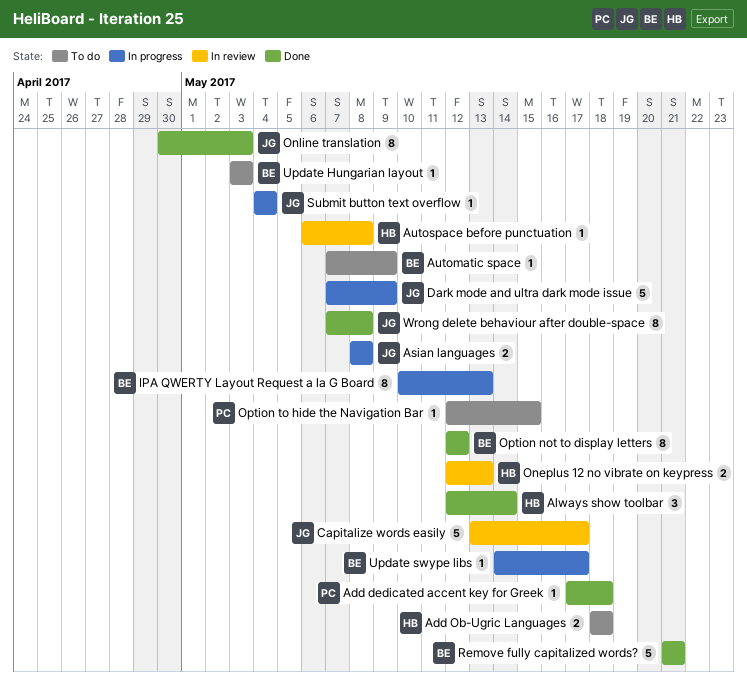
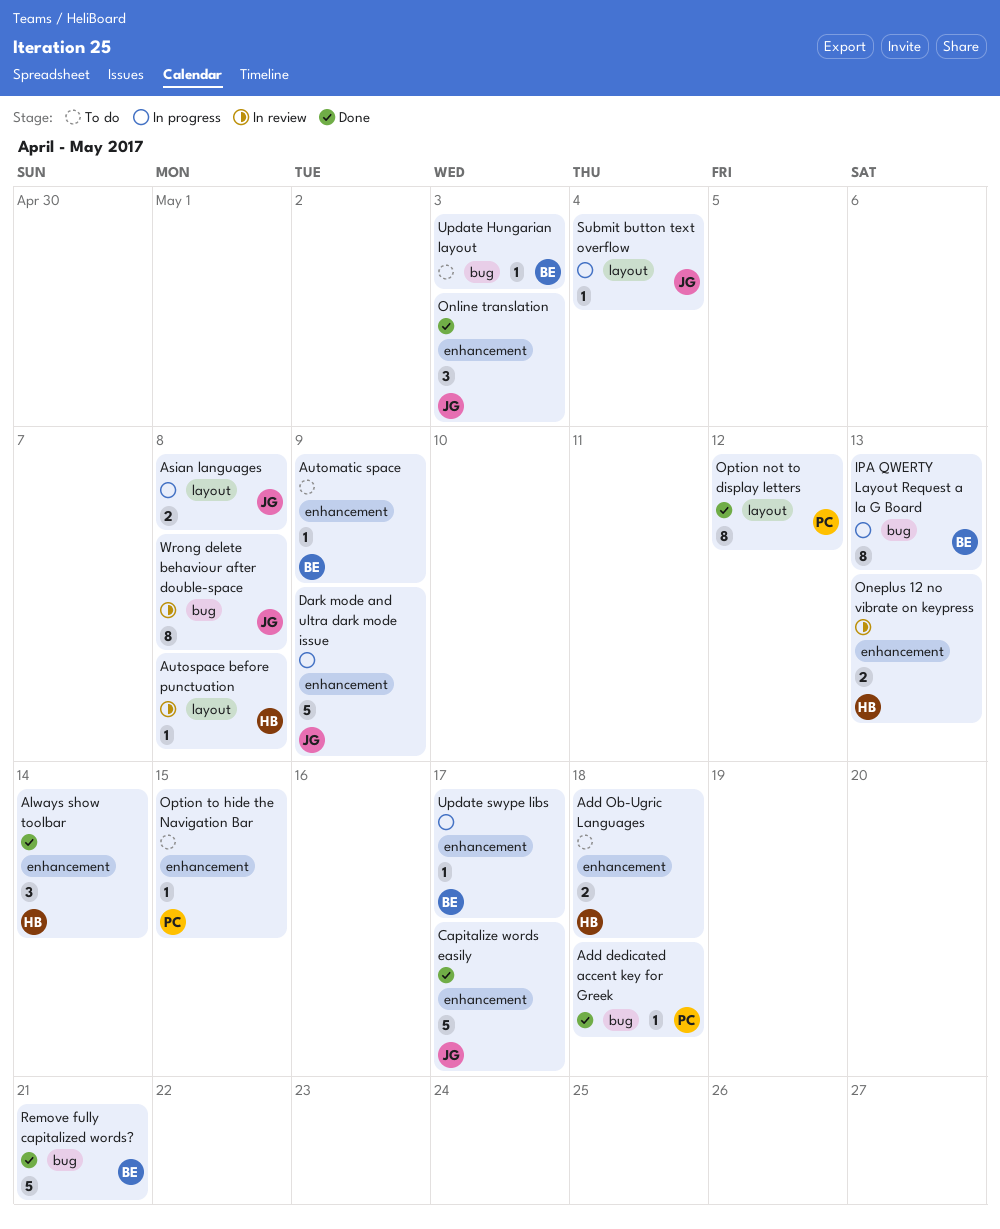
Capitalize words easily, status: In review -> Done
Online translation, estimate: 8 -> 3
Option not to display letters, owner: BE -> PC
Wrong delete behaviour after double-space, status: Done -> In review

